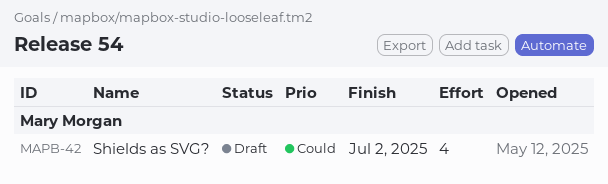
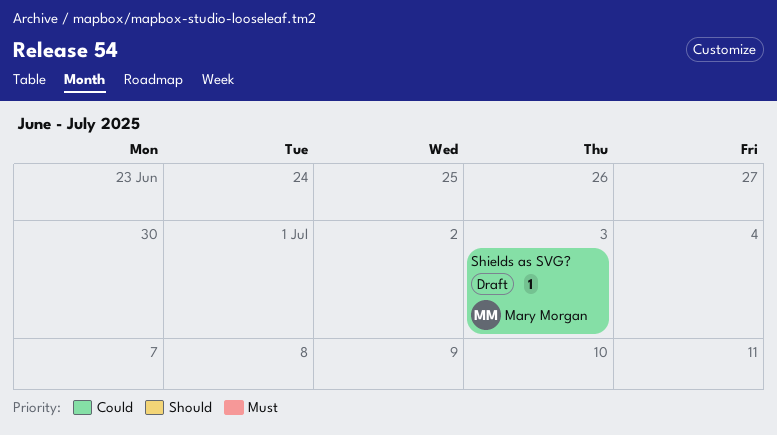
Shields as SVG?, estimate: 4 -> 1
Shields as SVG?, due: Jul 2 -> Jul 3

